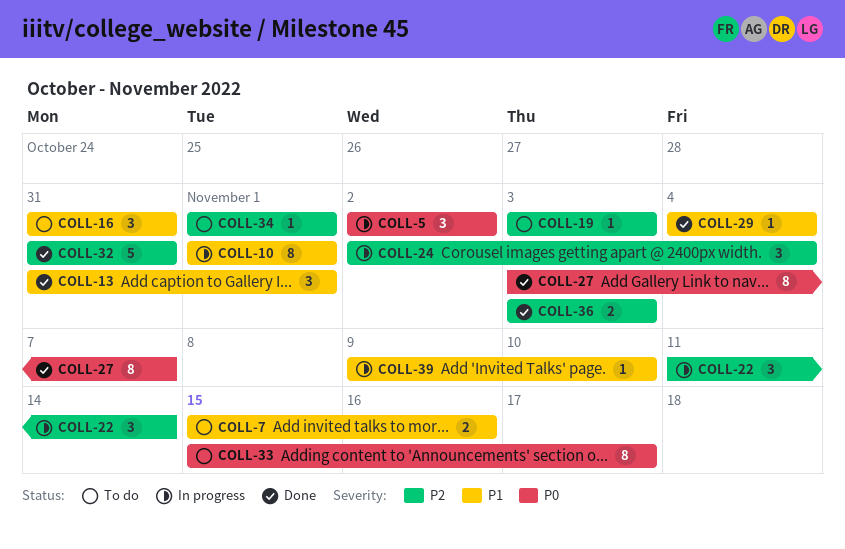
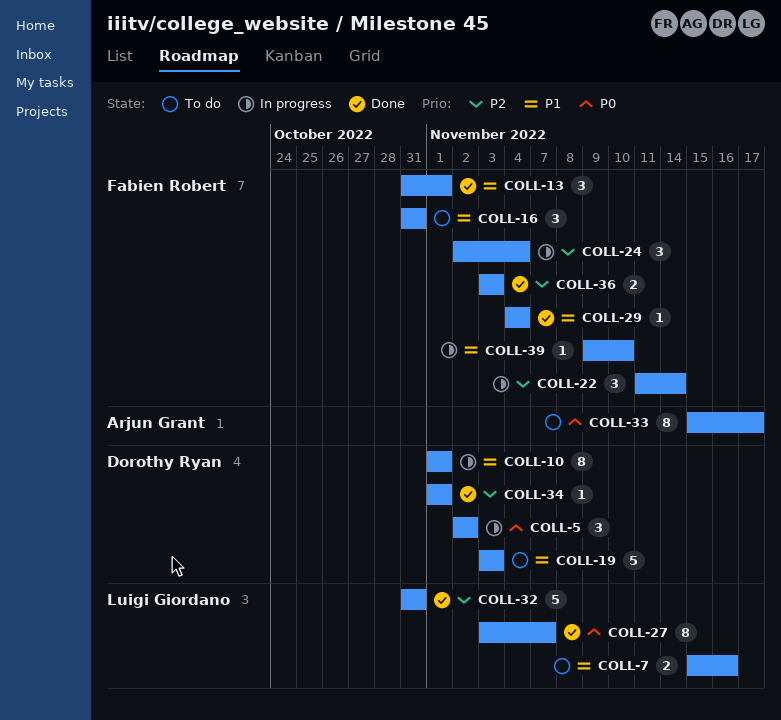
COLL-19, priority: P2 -> P1
COLL-19, estimate: 1 -> 5
COLL-34, status: To do -> Done

